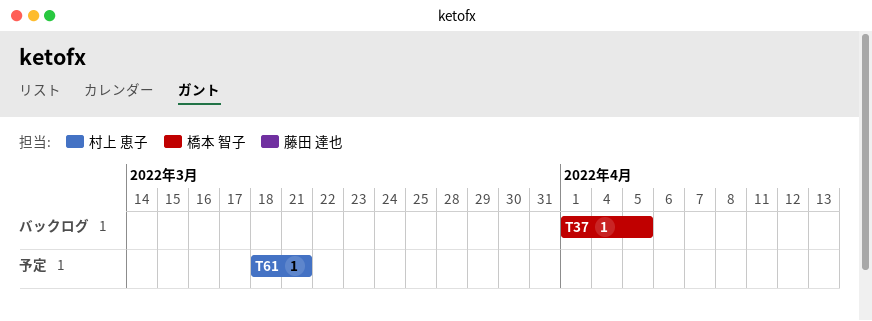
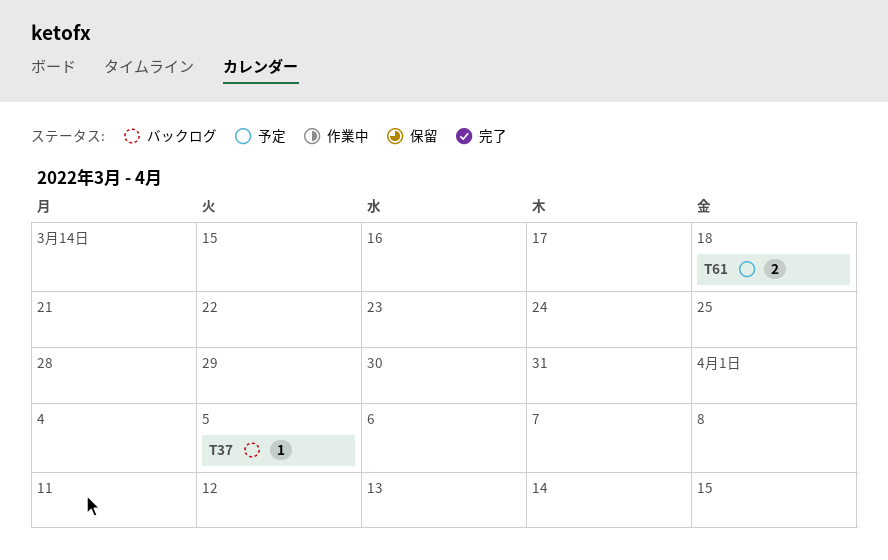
T61, estimate: 1 -> 2
T61, due: Mar 21 -> Mar 18

